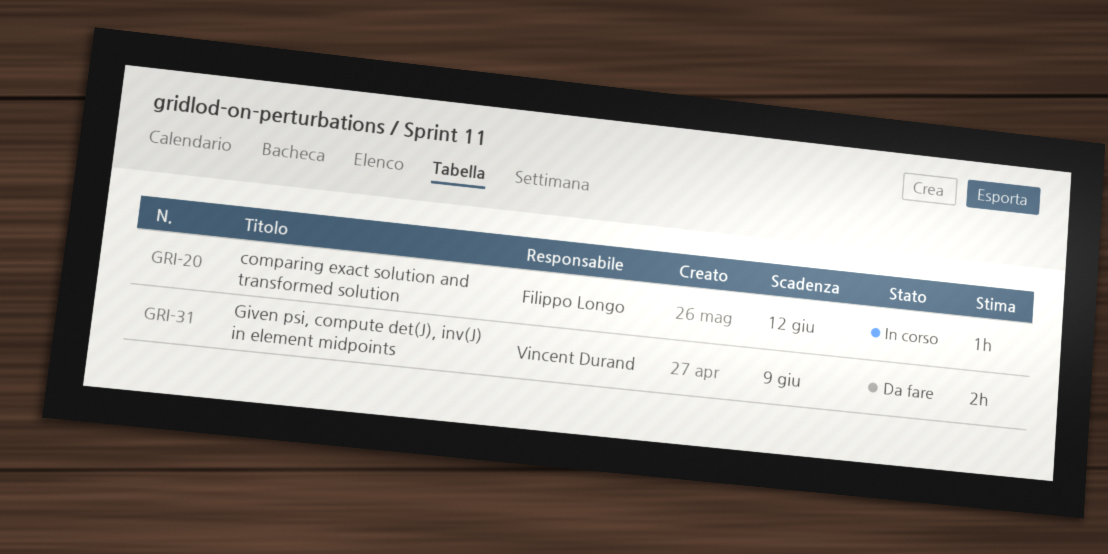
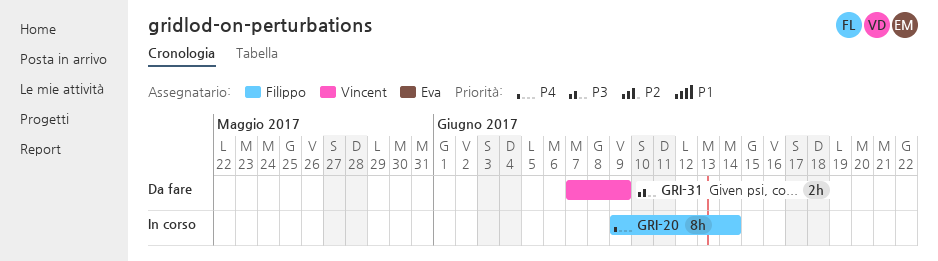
GRI-20, estimate: 1h -> 8h
GRI-20, due: Jun 12 -> Jun 14

